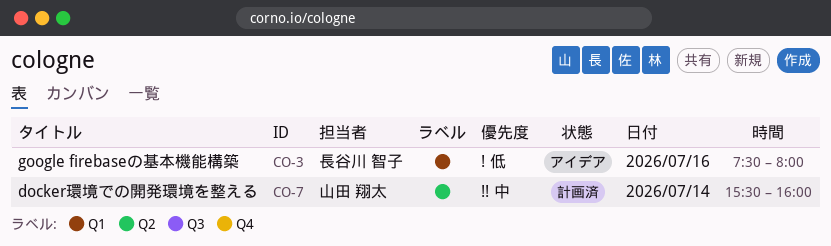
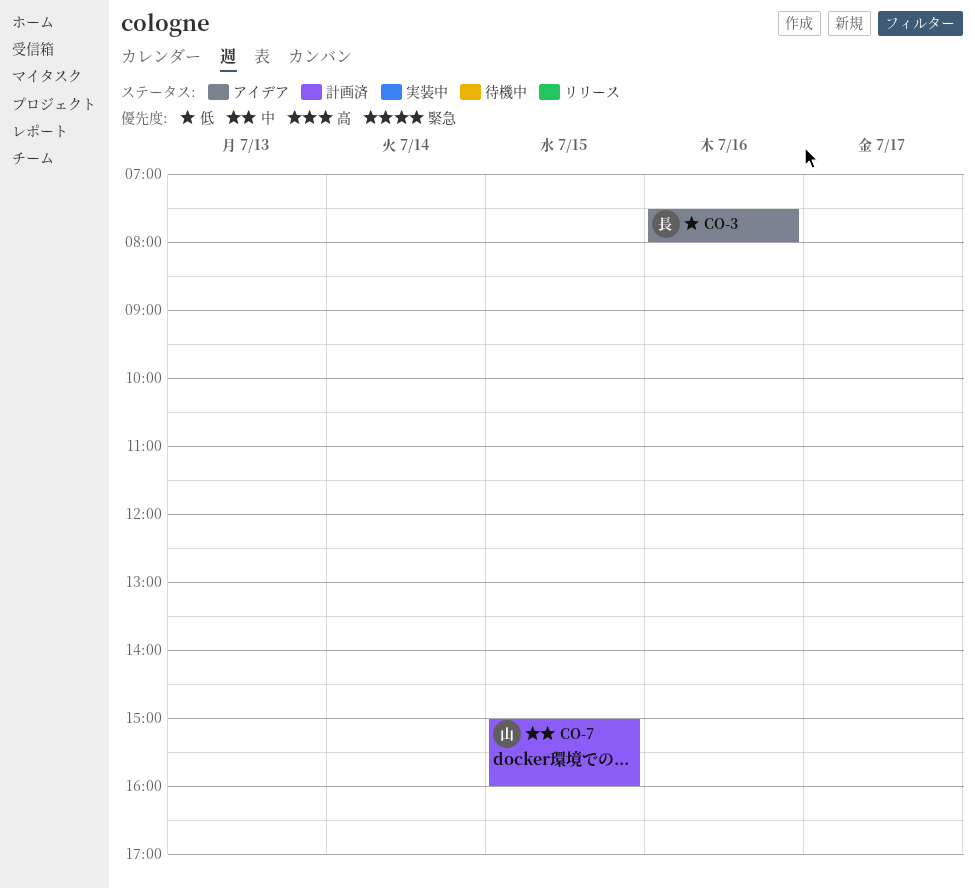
CO-7, day: Jul 14 -> Jul 15
CO-7, begins: 15:30 -> 15:00

